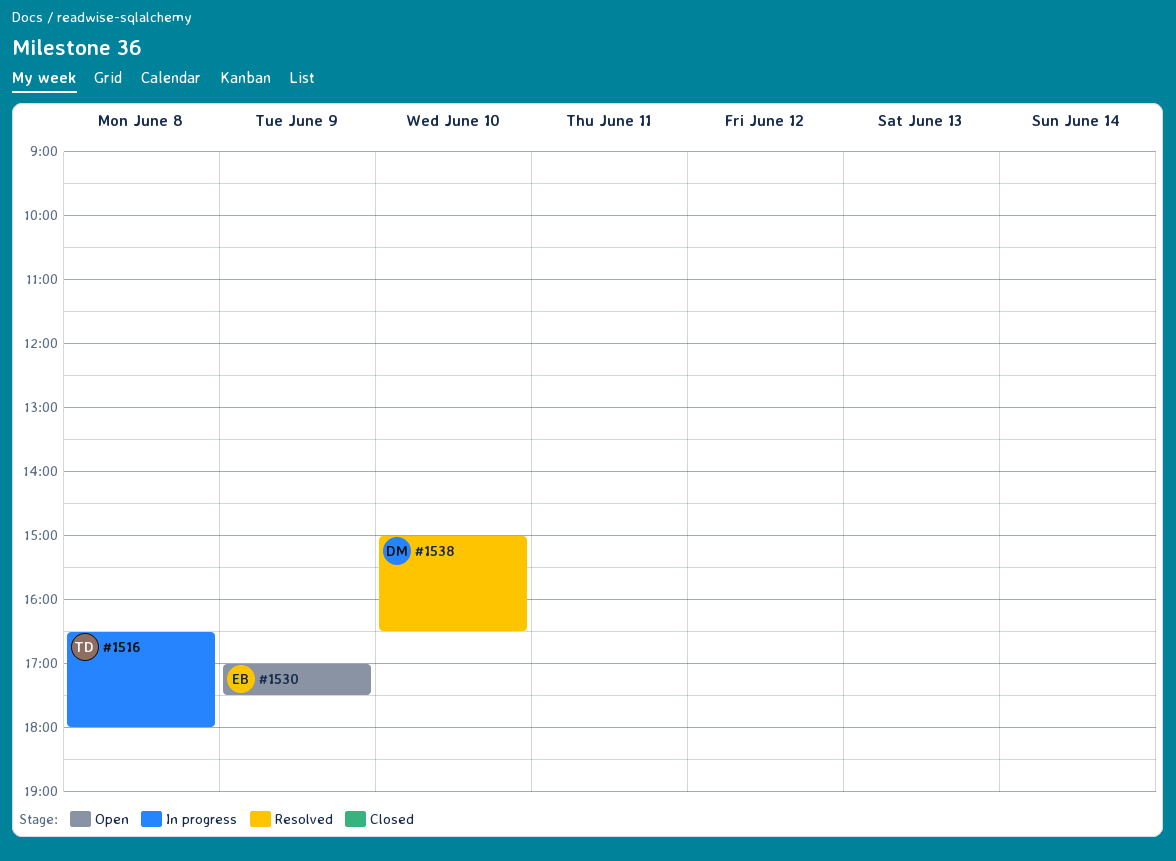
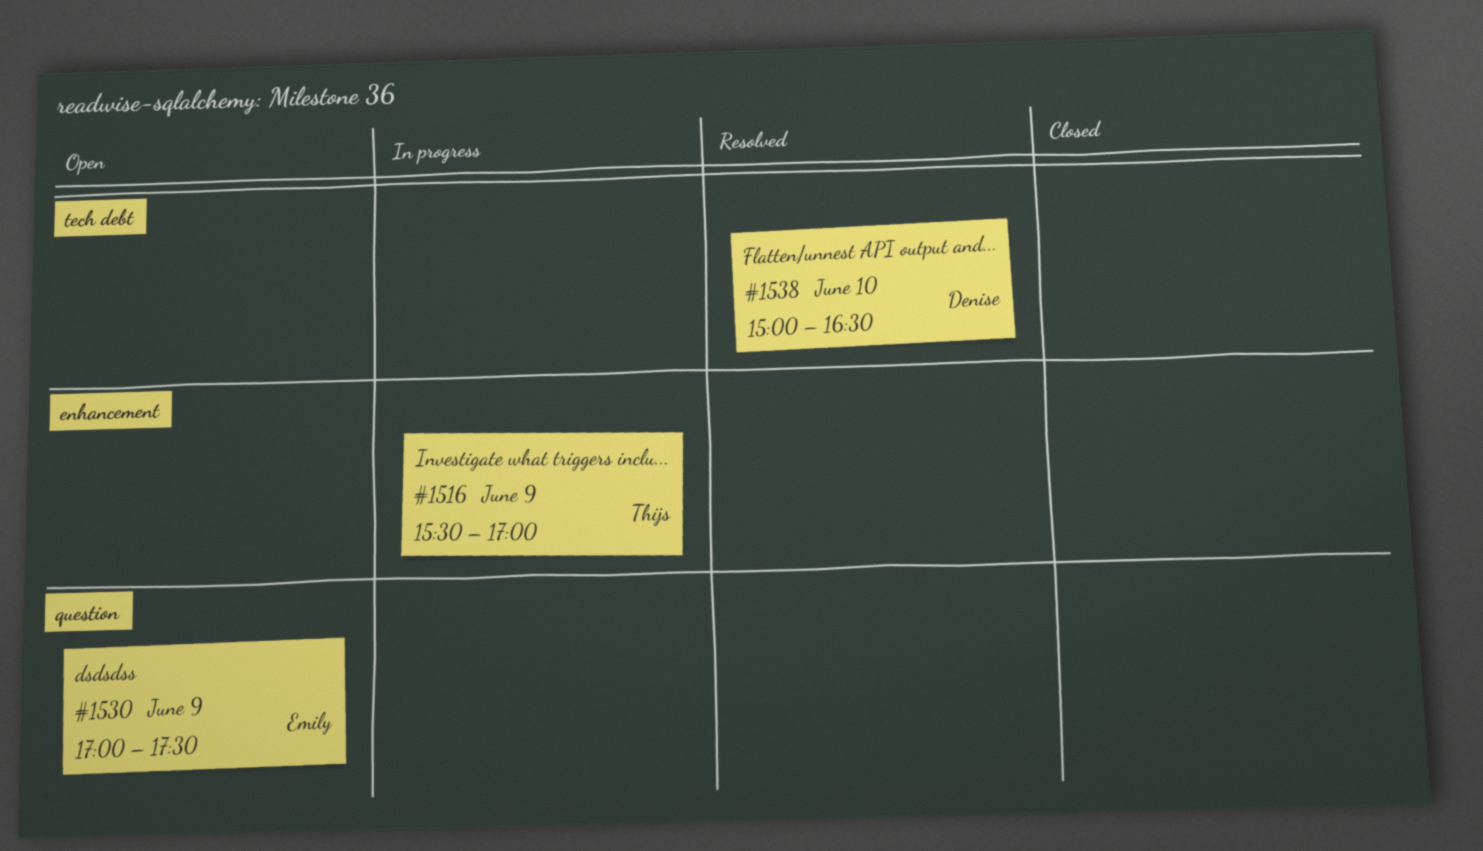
#1516, day: Jun 8 -> Jun 9
#1516, begins: 16:30 -> 15:30
#1516, ends: 18:00 -> 17:00

